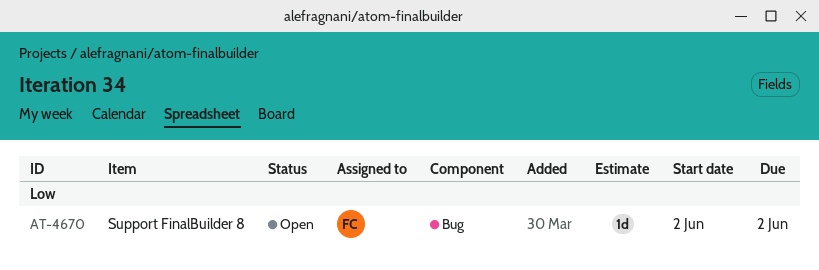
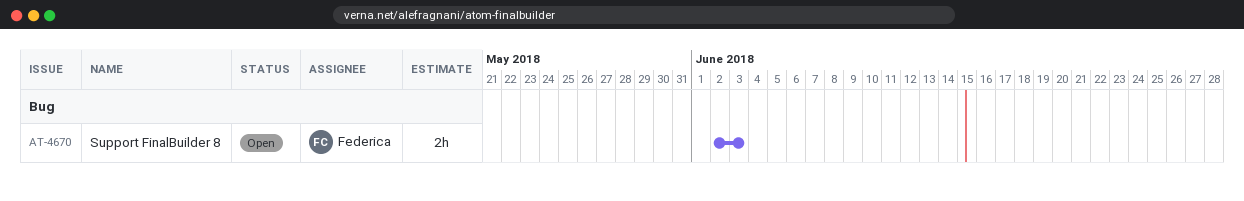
AT-4670, estimate: 1d -> 2h
AT-4670, due: Jun 2 -> Jun 3

